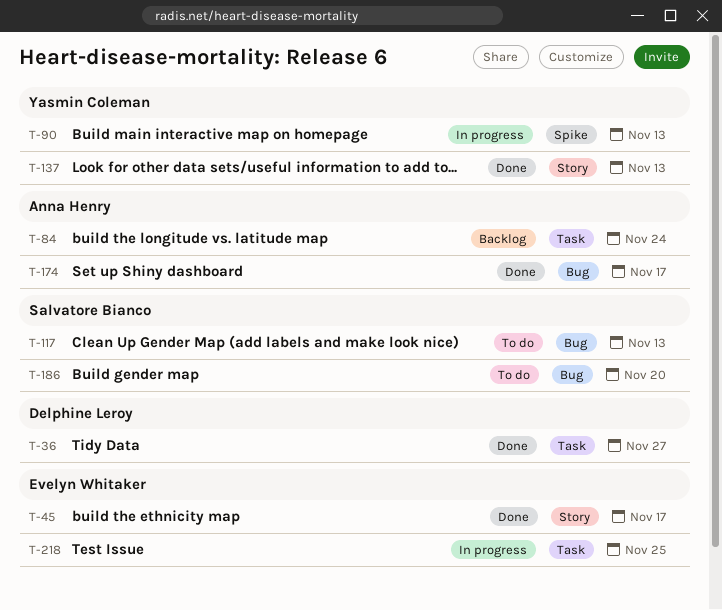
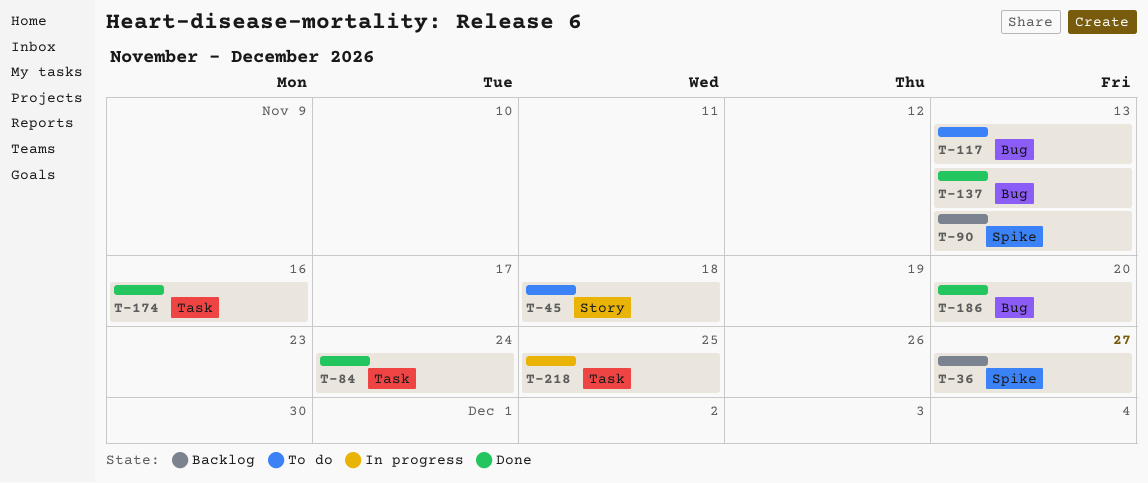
T-36, status: Done -> Backlog
T-36, label: Task -> Spike
T-45, status: Done -> To do
T-45, due: Nov 17 -> Nov 18
T-84, status: Backlog -> Done
T-90, status: In progress -> Backlog
T-137, label: Story -> Bug
T-174, label: Bug -> Task
T-174, due: Nov 17 -> Nov 16
T-186, status: To do -> Done

